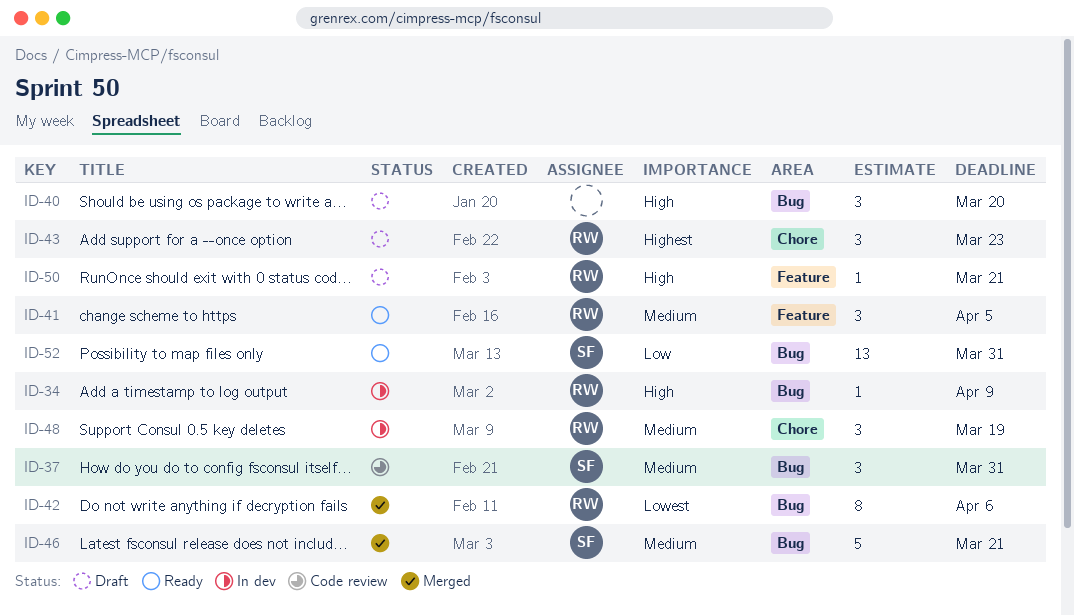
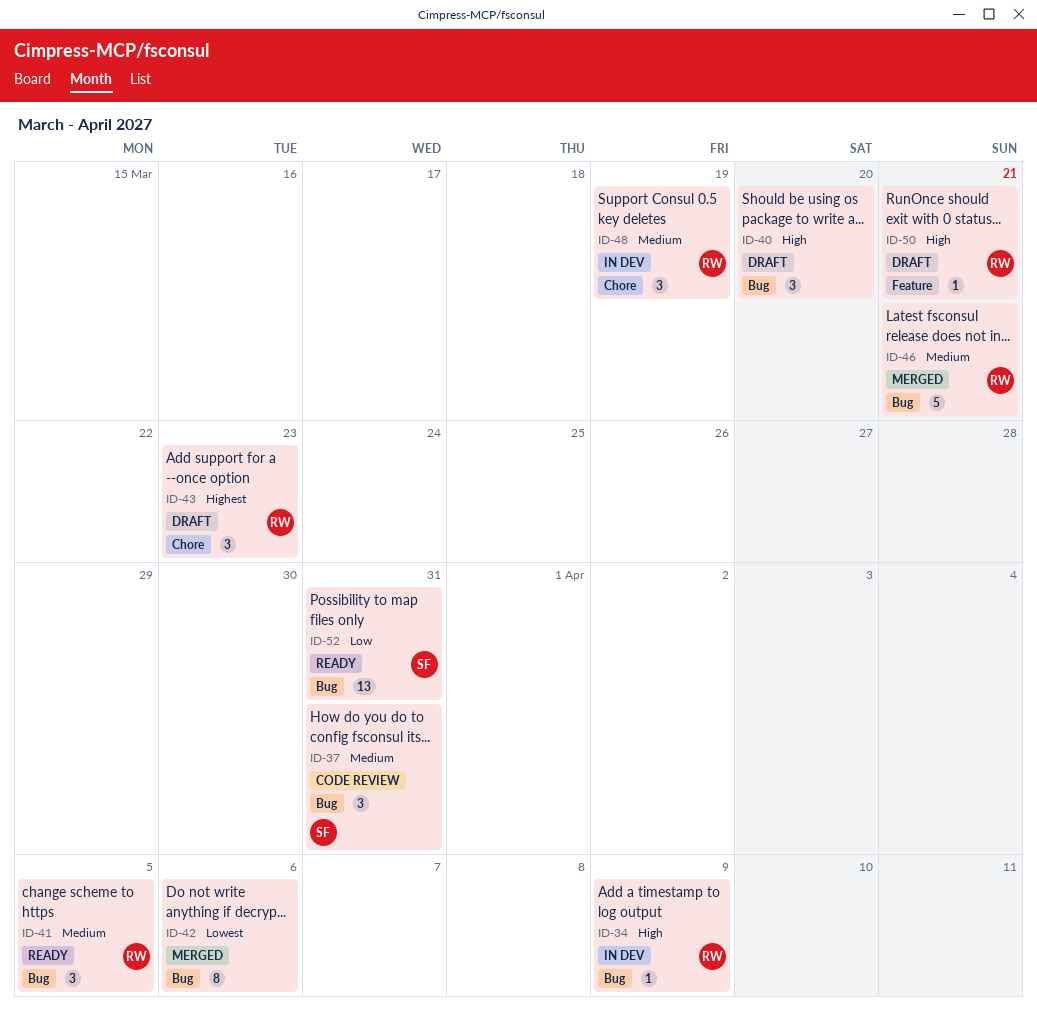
ID-41, label: Feature -> Bug
ID-42, owner: RW -> none
ID-46, owner: SF -> RW

